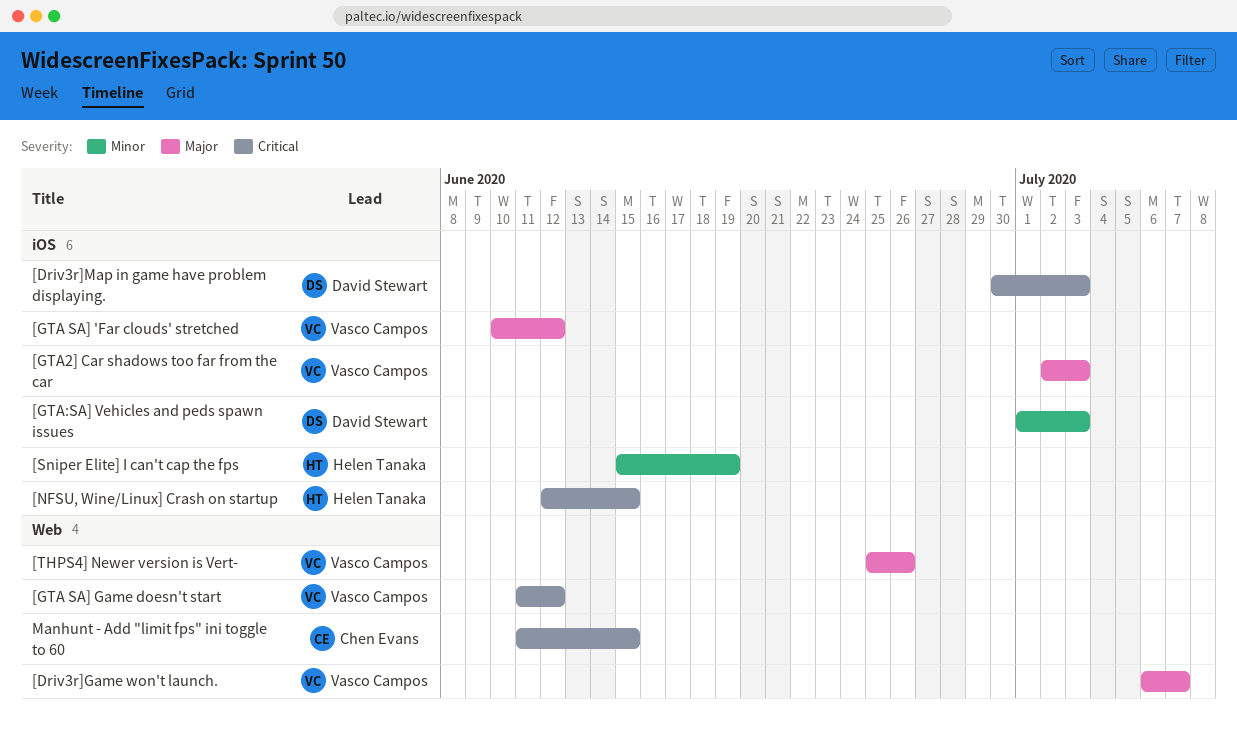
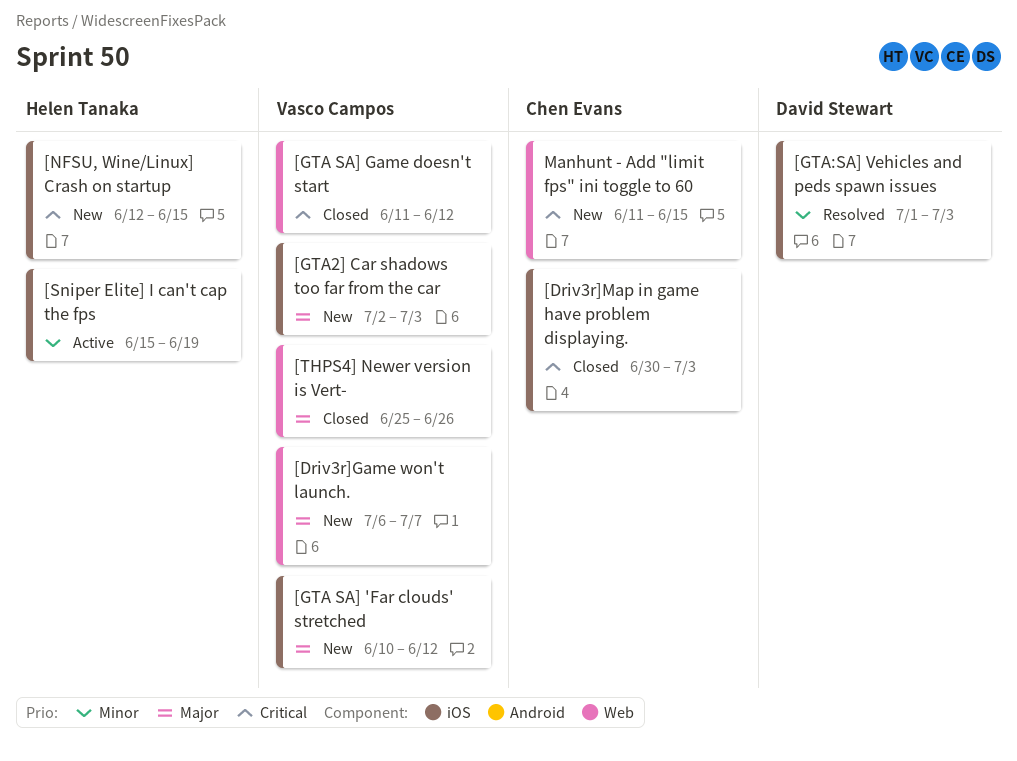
[Driv3r]Map in game have problem displaying., owner: David Stewart -> Chen Evans

